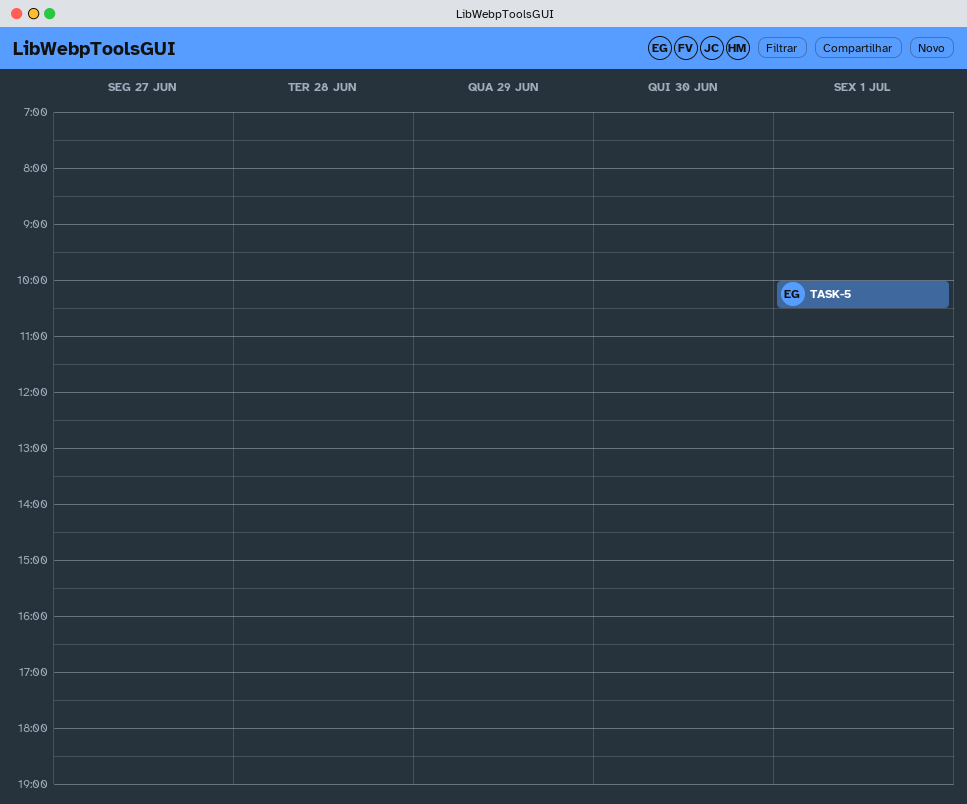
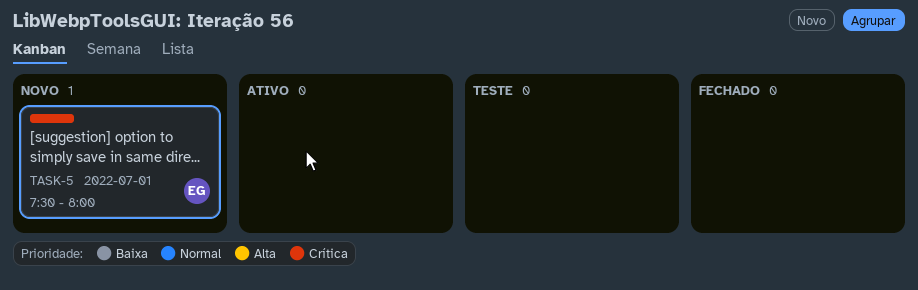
TASK-5, begins: 10:00 -> 07:30
TASK-5, ends: 10:30 -> 08:00

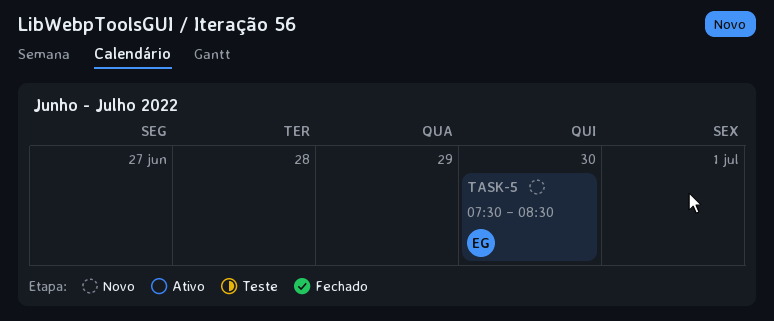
TASK-5, day: Jul 1 -> Jun 30
TASK-5, ends: 08:00 -> 08:30

